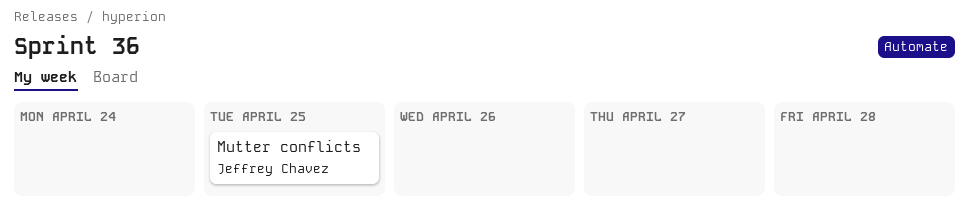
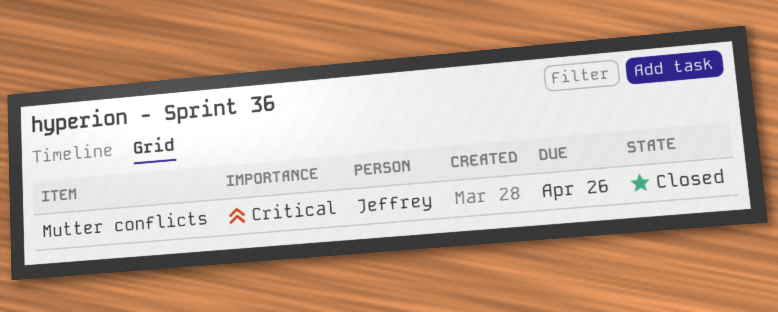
Mutter conflicts, due: Apr 25 -> Apr 26

